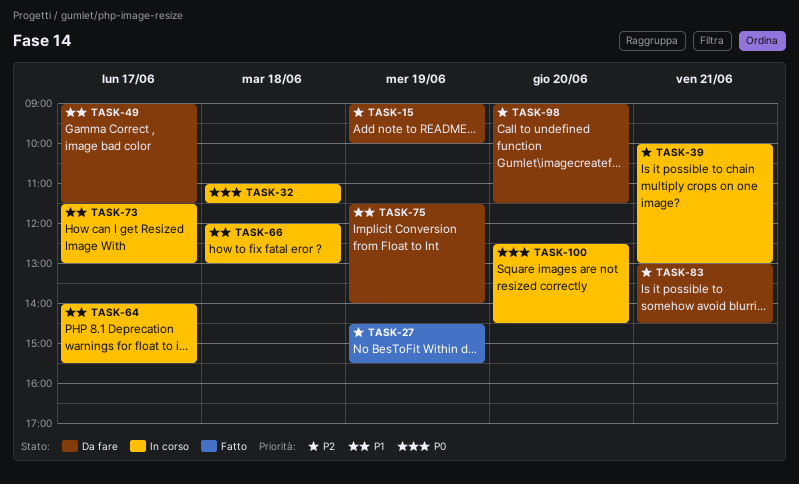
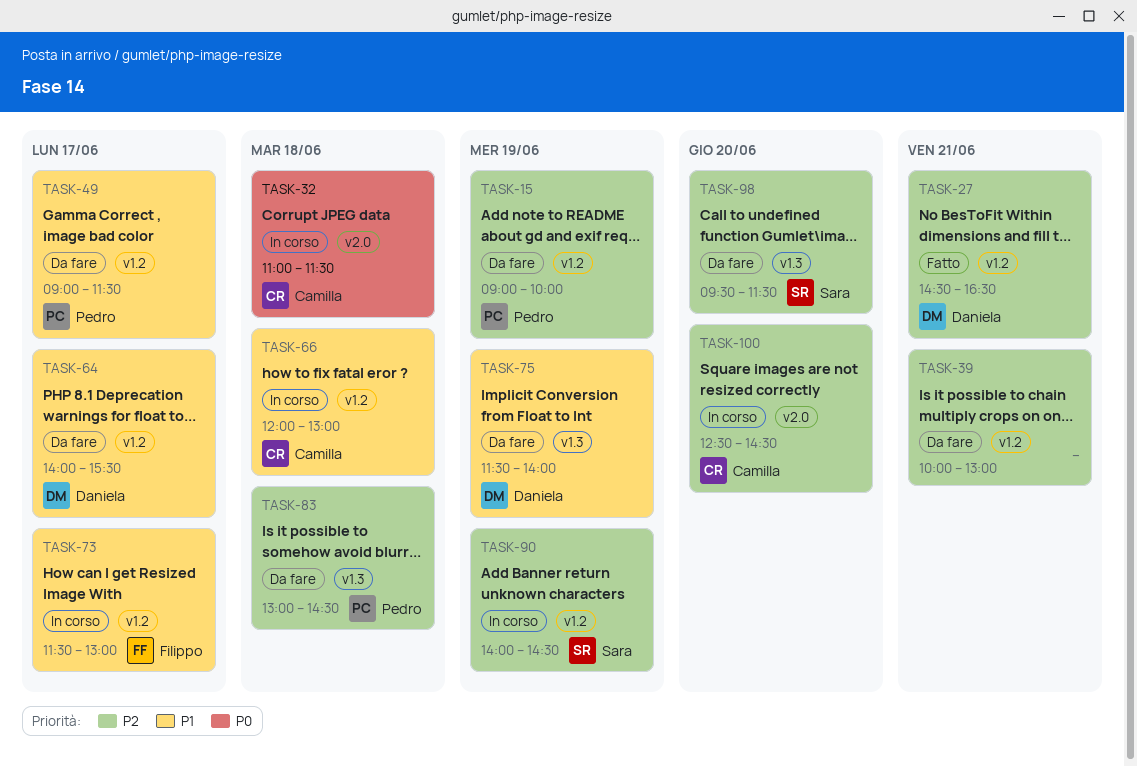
TASK-27, day: Jun 19 -> Jun 21
TASK-27, ends: 15:30 -> 16:30
TASK-39, status: In corso -> Da fare
TASK-64, status: In corso -> Da fare
TASK-83, day: Jun 21 -> Jun 18
TASK-90: none -> present
TASK-98, begins: 09:00 -> 09:30
TASK-100, priority: P0 -> P2

